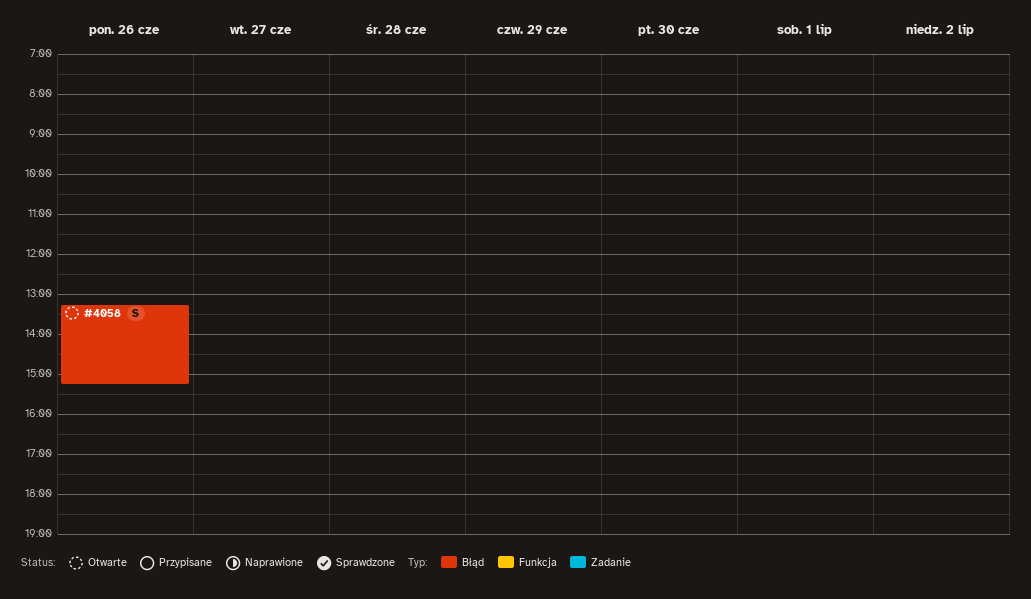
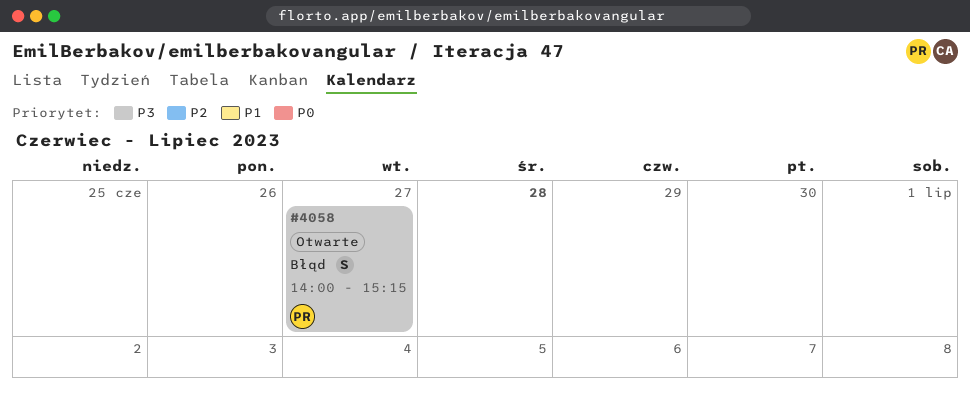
#4058, day: Jun 26 -> Jun 27
#4058, begins: 13:15 -> 14:00

